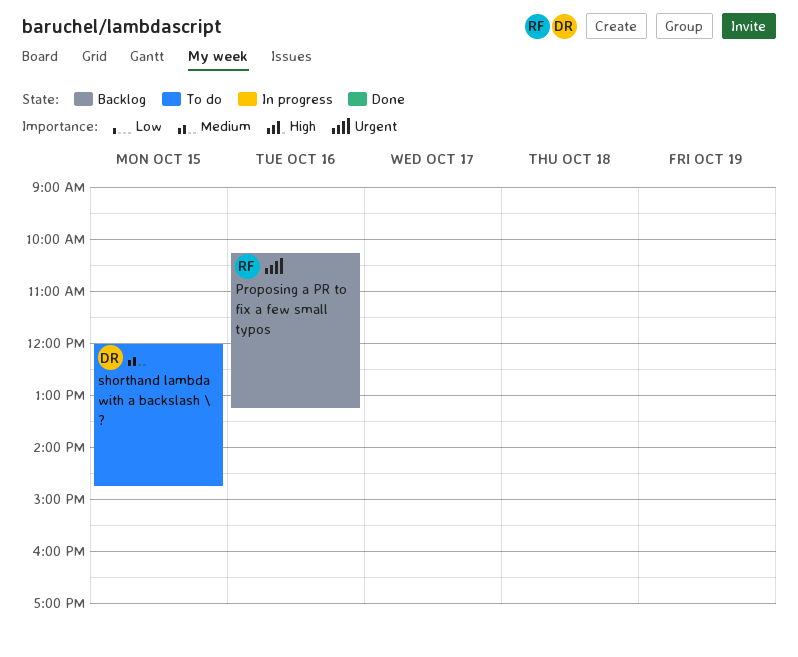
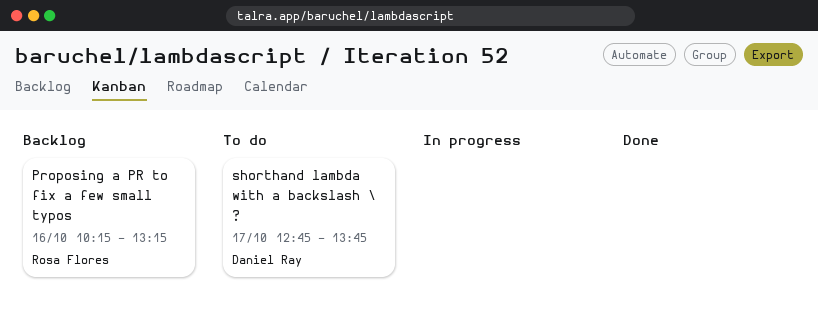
shorthand lambda with a backslash \ ?, day: Oct 15 -> Oct 17
shorthand lambda with a backslash \ ?, begins: 12:00 -> 12:45
shorthand lambda with a backslash \ ?, ends: 14:45 -> 13:45

